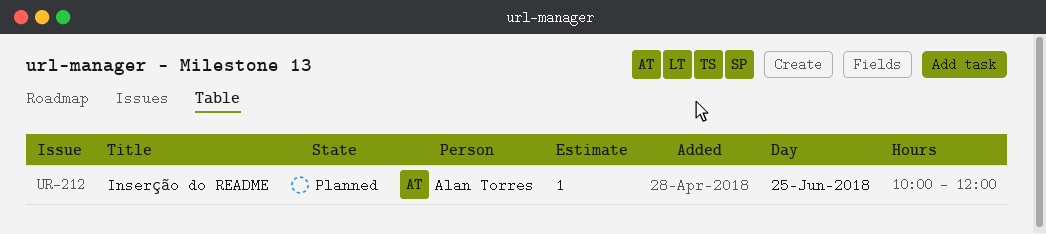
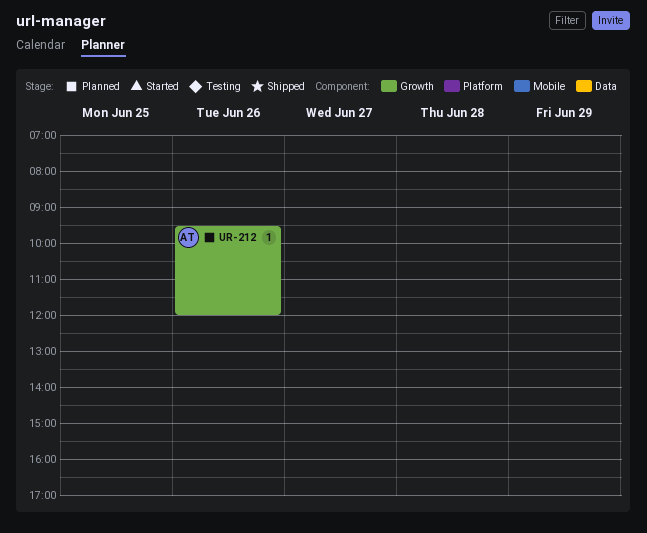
UR-212, day: Jun 25 -> Jun 26
UR-212, begins: 10:00 -> 09:30

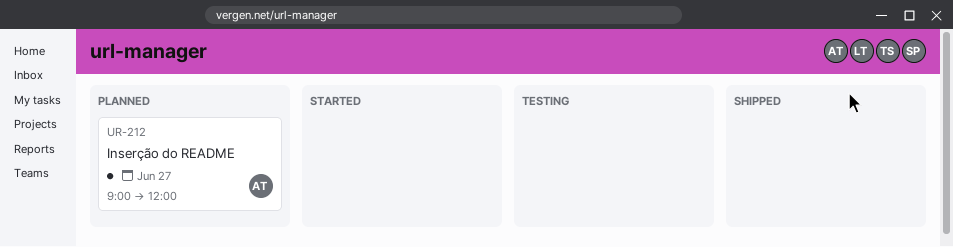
UR-212, day: Jun 26 -> Jun 27
UR-212, begins: 09:30 -> 09:00

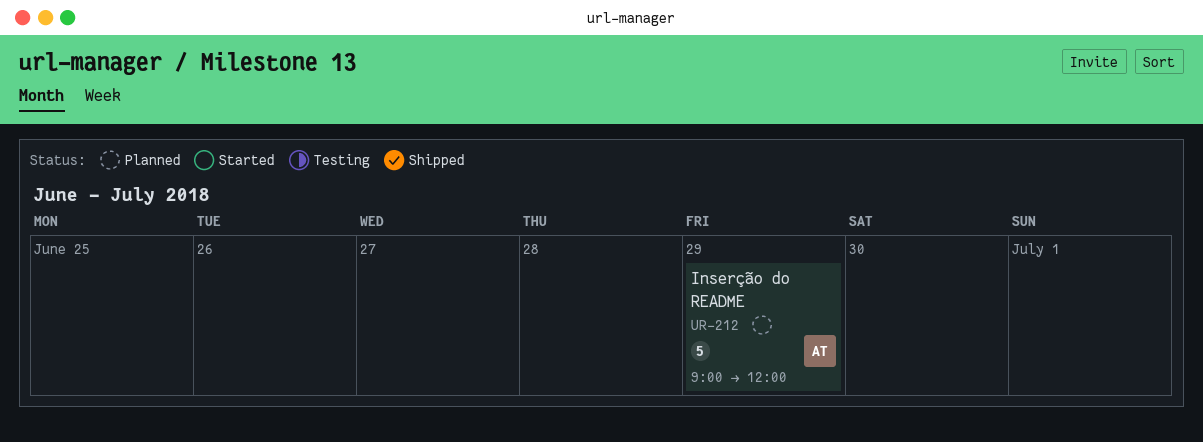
UR-212, estimate: 1 -> 5
UR-212, day: Jun 27 -> Jun 29

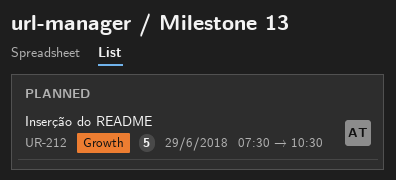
UR-212, begins: 09:00 -> 07:30
UR-212, ends: 12:00 -> 10:30

